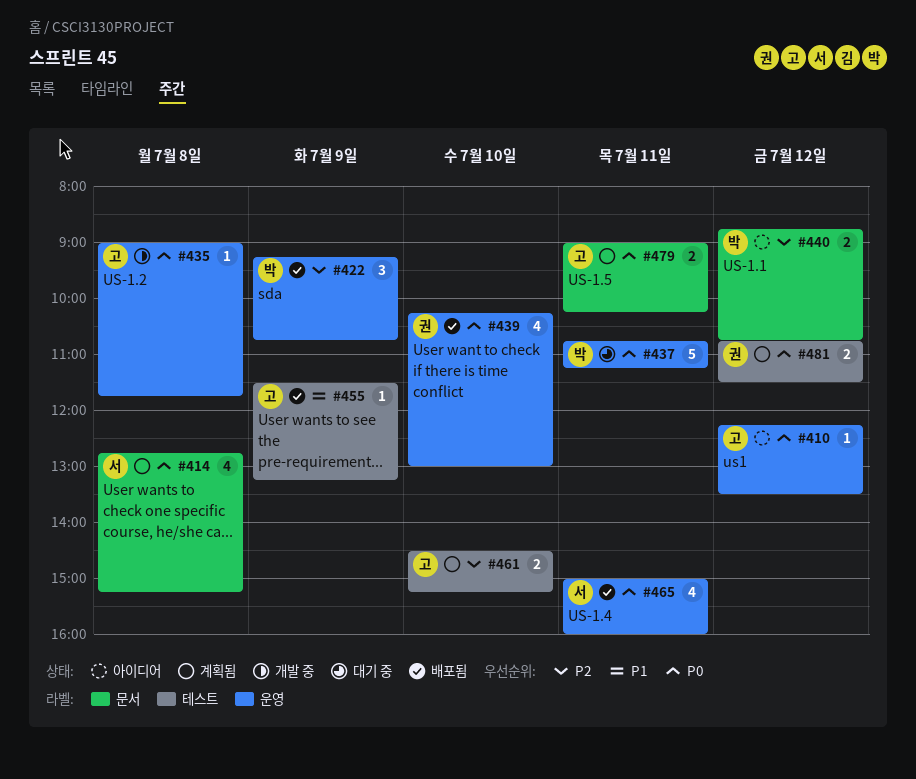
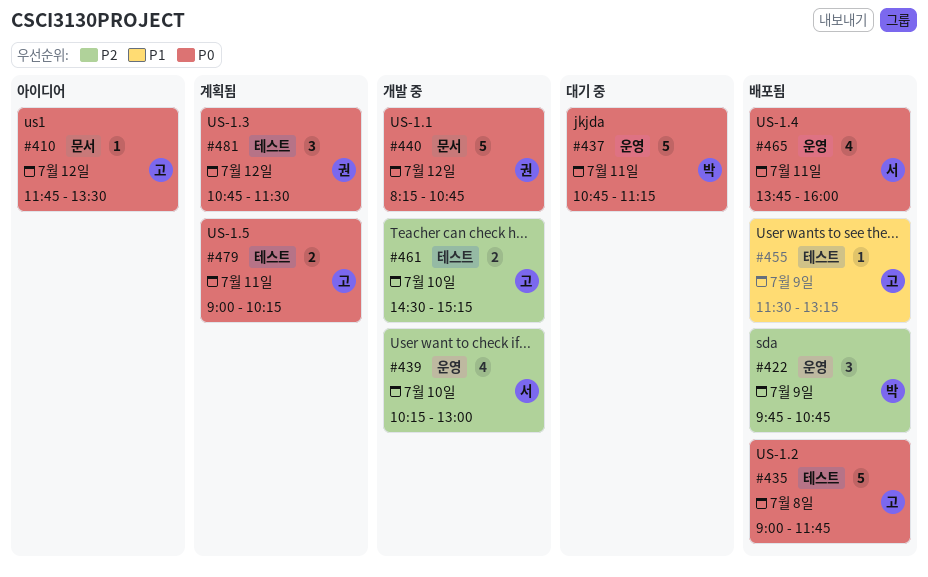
#410, label: 운영 -> 문서
#410, begins: 12:15 -> 11:45
#414: present -> none
#422, begins: 09:15 -> 09:45
#435, status: 개발 중 -> 배포됨
#435, label: 운영 -> 테스트
#435, estimate: 1 -> 5
#439, status: 배포됨 -> 개발 중
#439, owner: 권 -> 서
#439, priority: P0 -> P2
#440, status: 아이디어 -> 개발 중
#440, owner: 박 -> 권
#440, priority: P2 -> P0
#440, estimate: 2 -> 5
#440, begins: 08:45 -> 08:15
#461, status: 계획됨 -> 개발 중
#465, begins: 15:00 -> 13:45
#479, label: 문서 -> 테스트
#481, estimate: 2 -> 3

